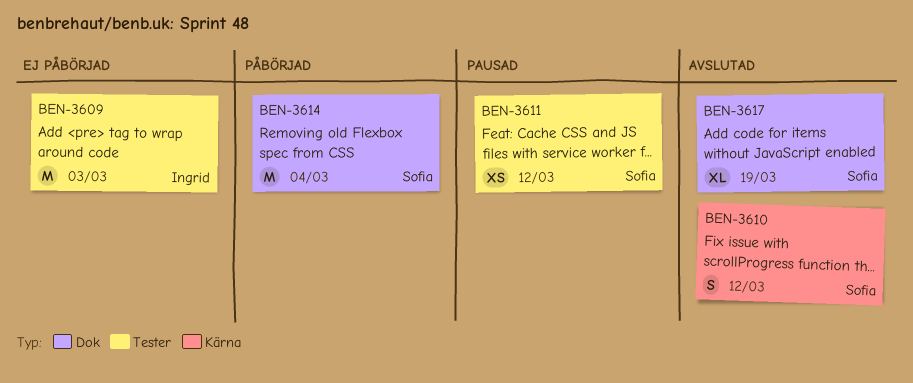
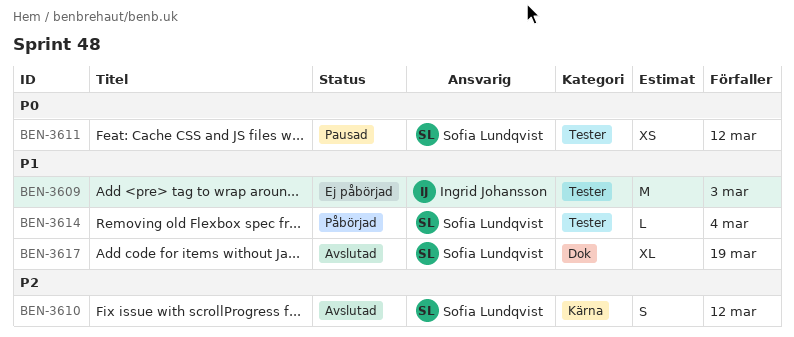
BEN-3614, label: Dok -> Tester
BEN-3614, estimate: M -> L

